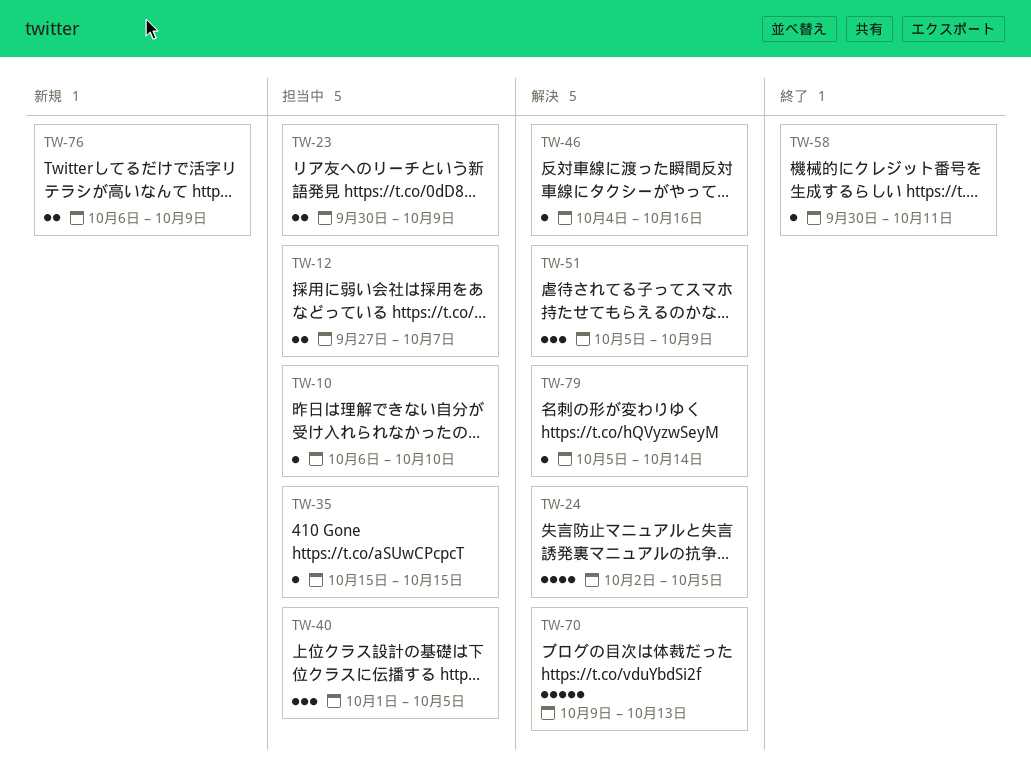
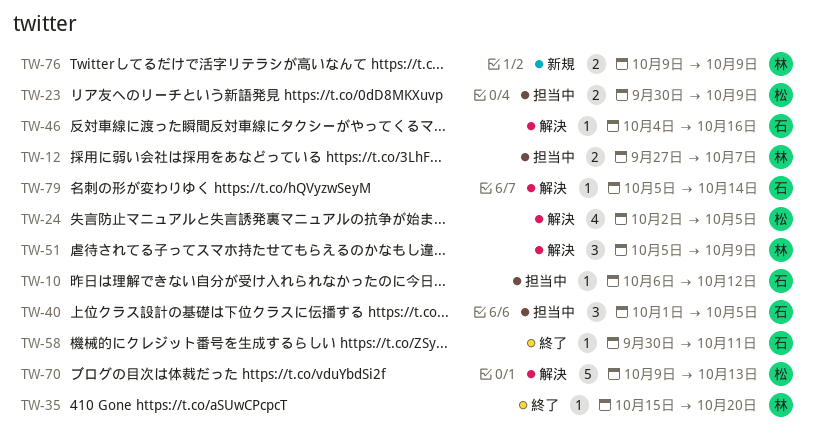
TW-10, due: Oct 10 -> Oct 12
TW-35, status: 担当中 -> 終了
TW-35, due: Oct 15 -> Oct 20
TW-76, start: Oct 6 -> Oct 9

